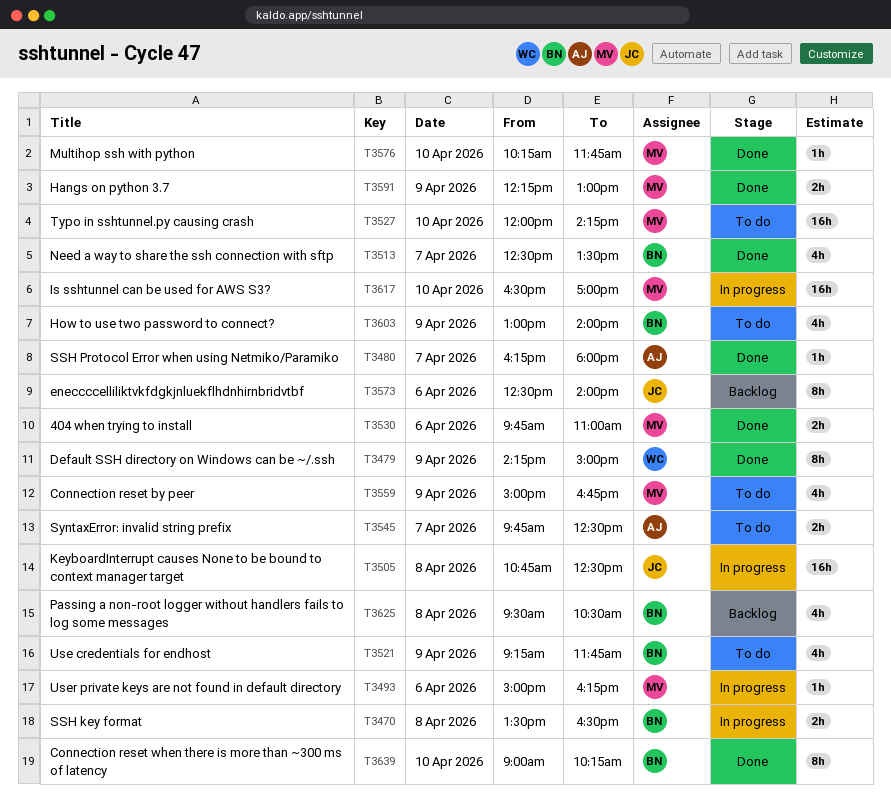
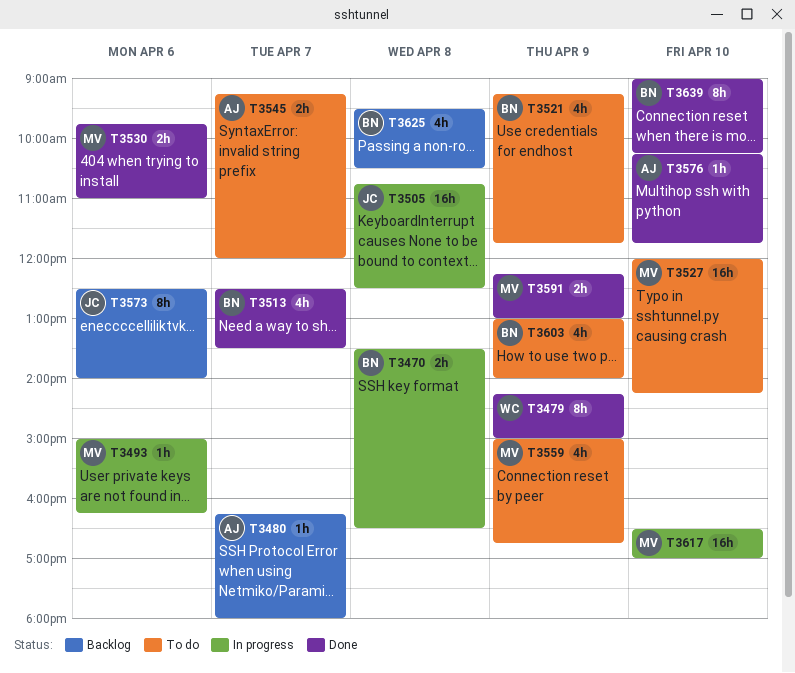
T3480, status: Done -> Backlog
T3545, begins: 09:45 -> 09:15
T3545, ends: 12:30 -> 12:00
T3576, owner: MV -> AJ

